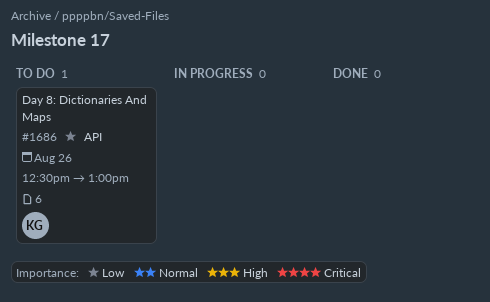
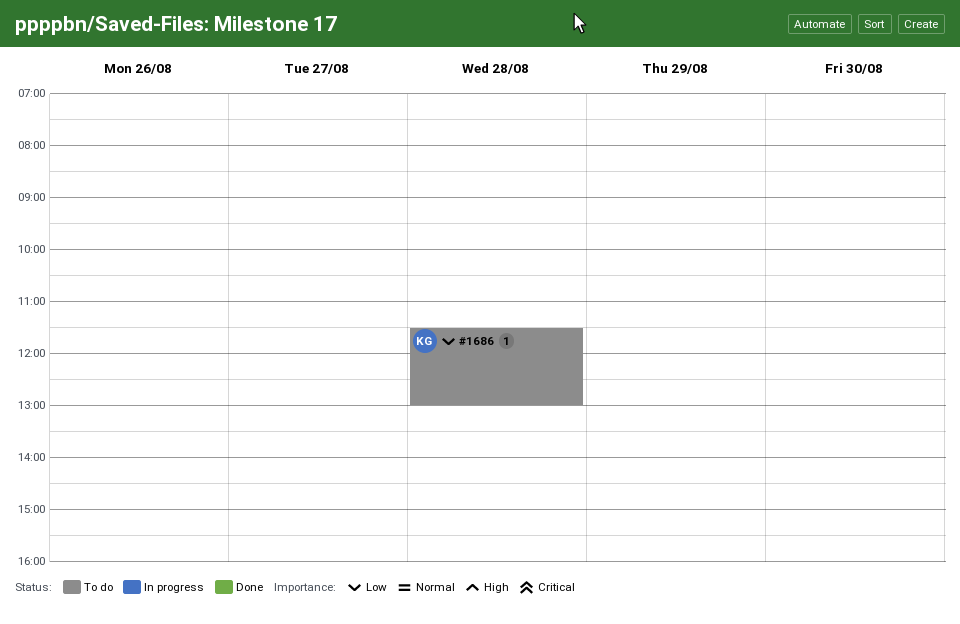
#1686, day: Aug 26 -> Aug 28
#1686, begins: 12:30 -> 11:30

